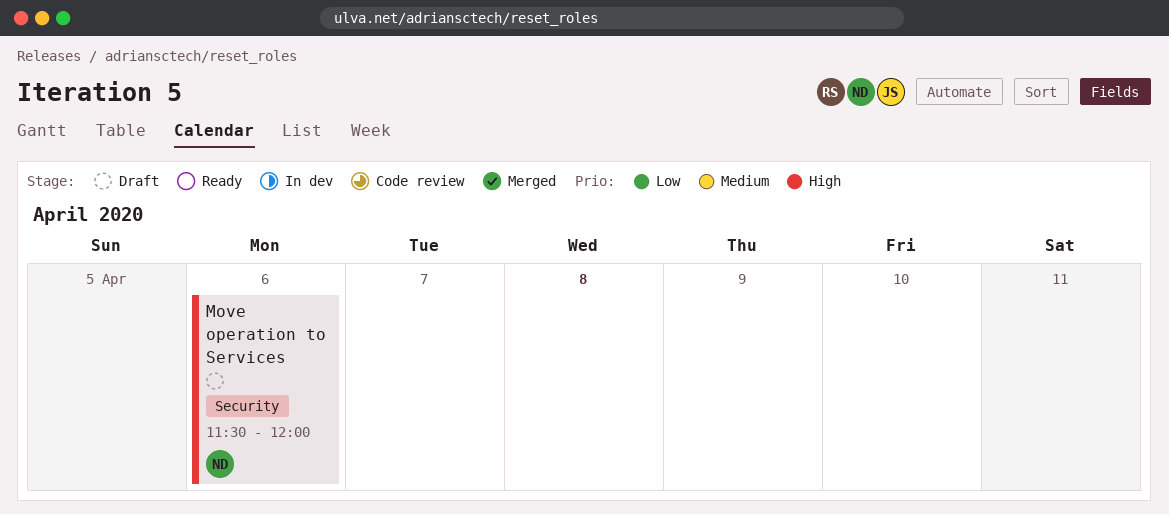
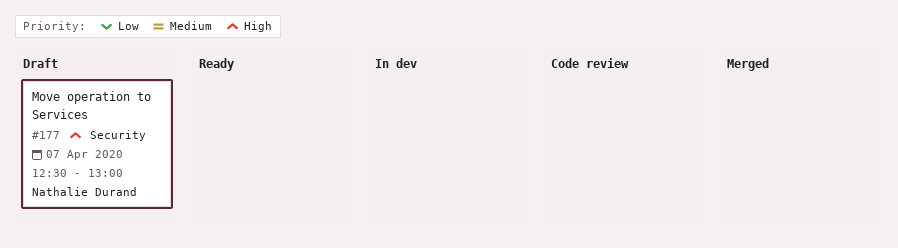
Move operation to Services, day: Apr 6 -> Apr 7
Move operation to Services, begins: 11:30 -> 12:30
Move operation to Services, ends: 12:00 -> 13:00

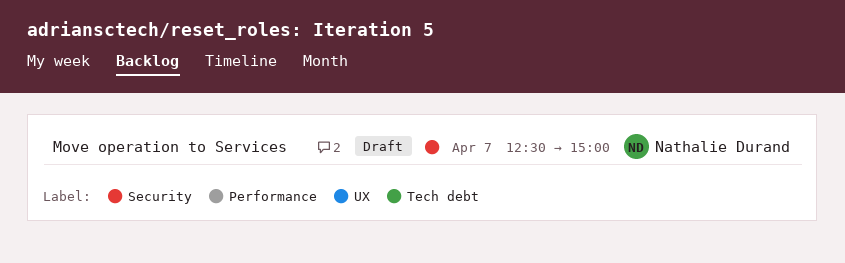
Move operation to Services, ends: 13:00 -> 15:00

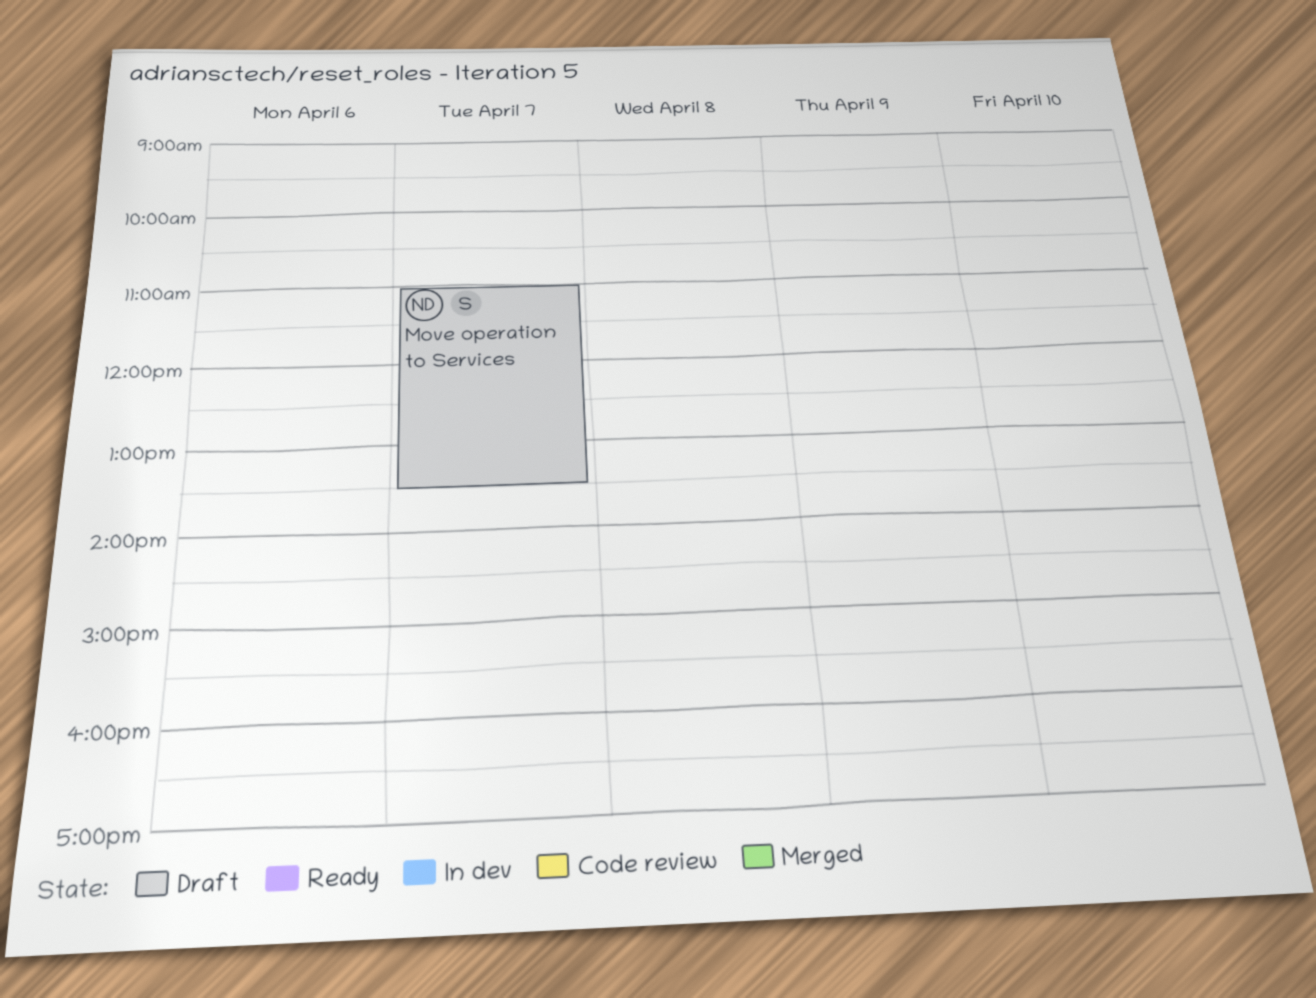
Move operation to Services, begins: 12:30 -> 11:00
Move operation to Services, ends: 15:00 -> 13:30

